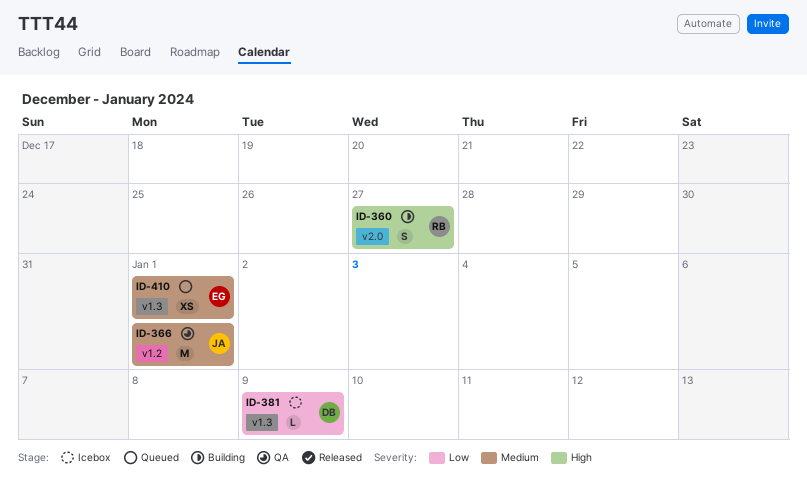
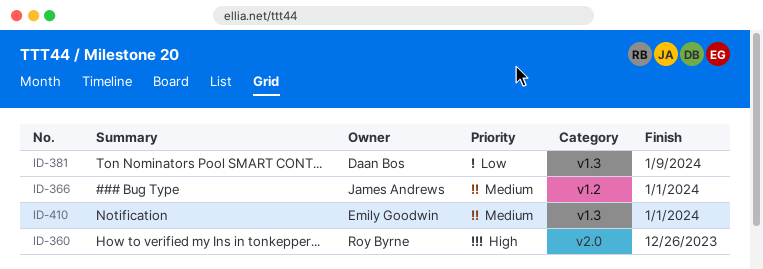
ID-360, due: Dec 27 -> Dec 26

